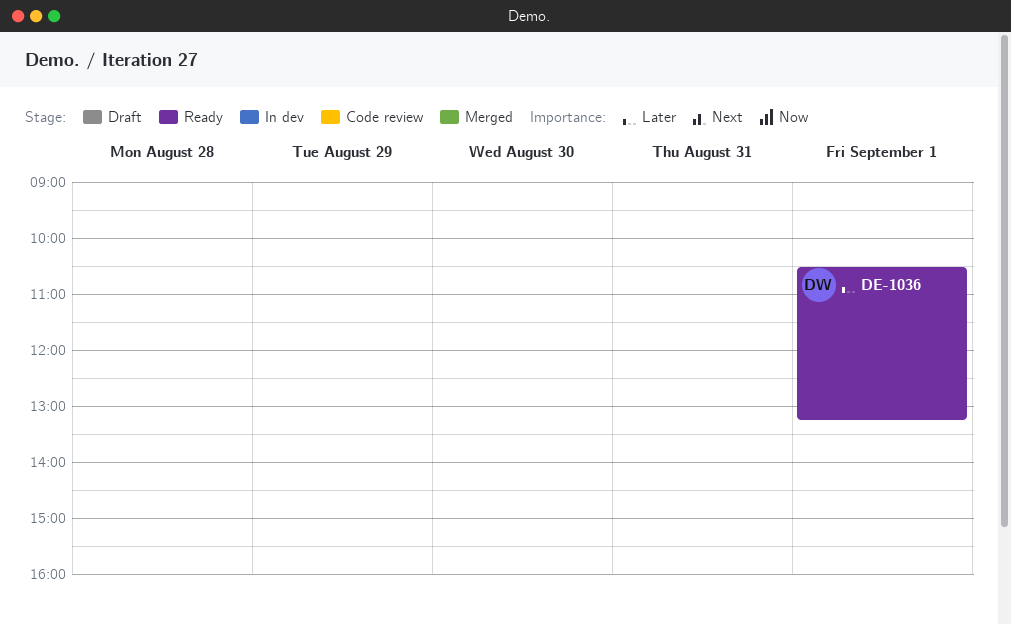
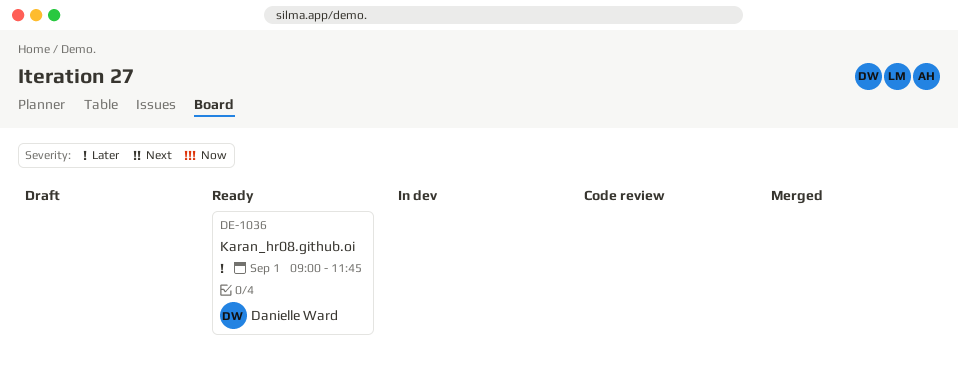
DE-1036, begins: 10:30 -> 09:00
DE-1036, ends: 13:15 -> 11:45

